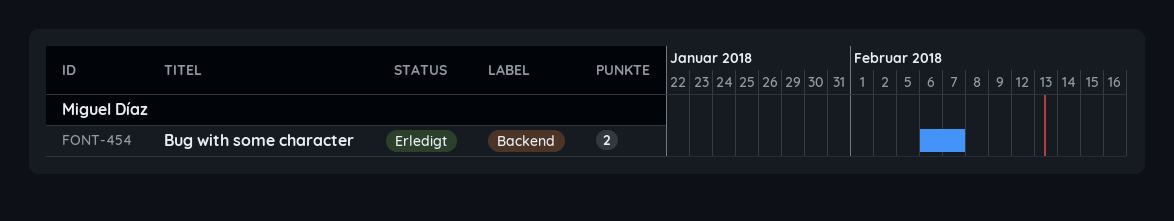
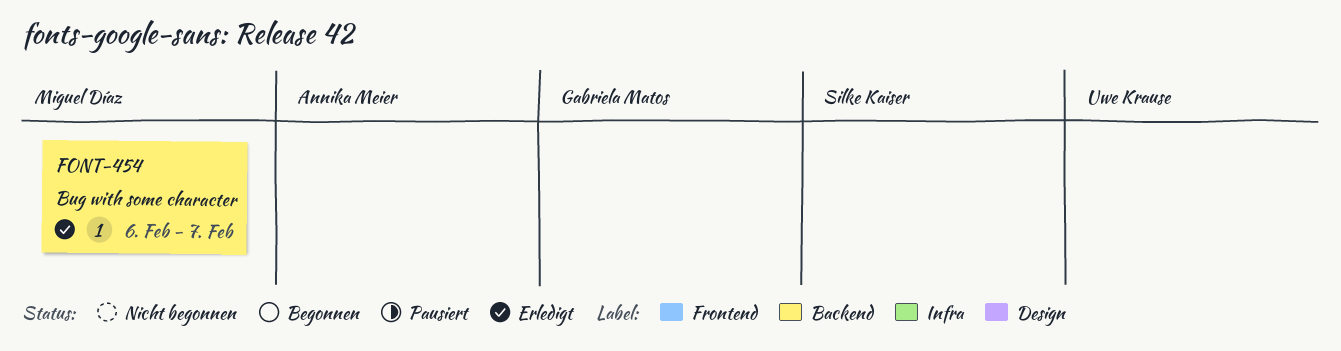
FONT-454, estimate: 2 -> 1

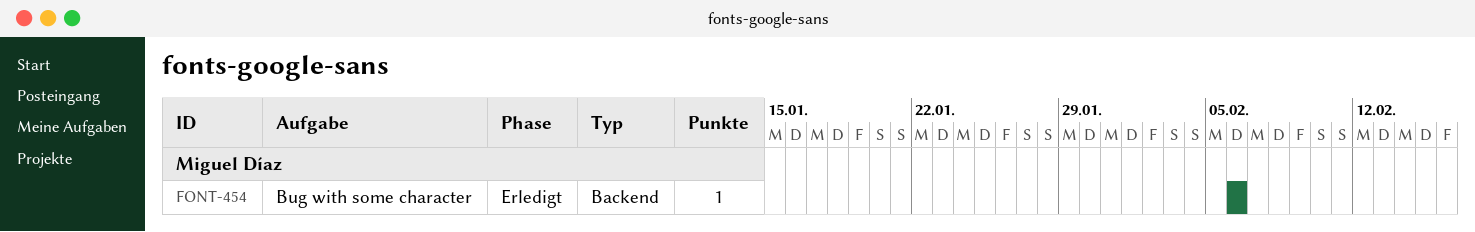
FONT-454, due: Feb 7 -> Feb 6

